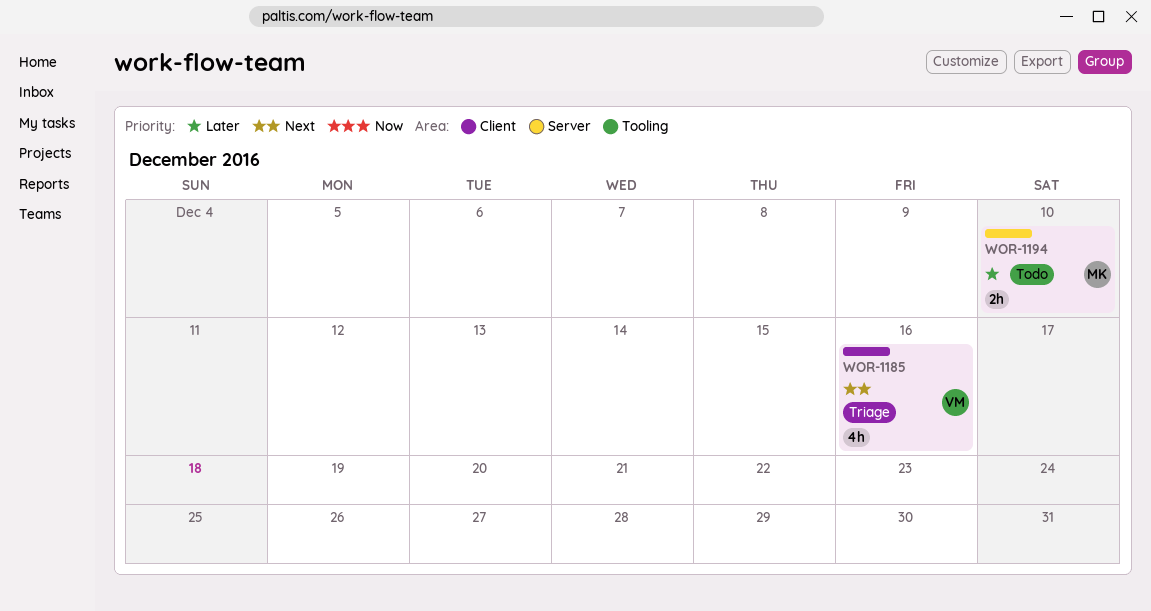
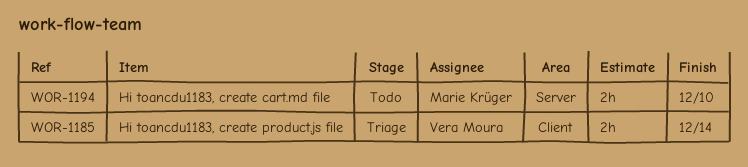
WOR-1185, estimate: 4h -> 2h
WOR-1185, due: Dec 16 -> Dec 14

